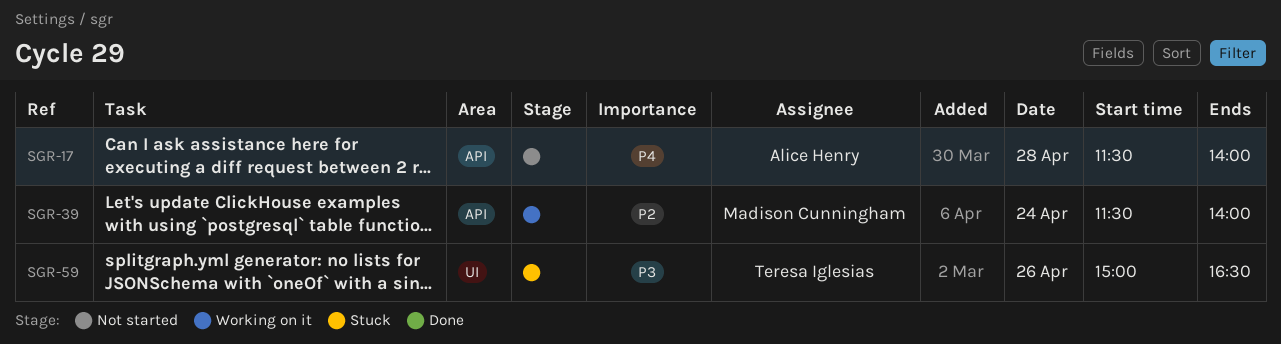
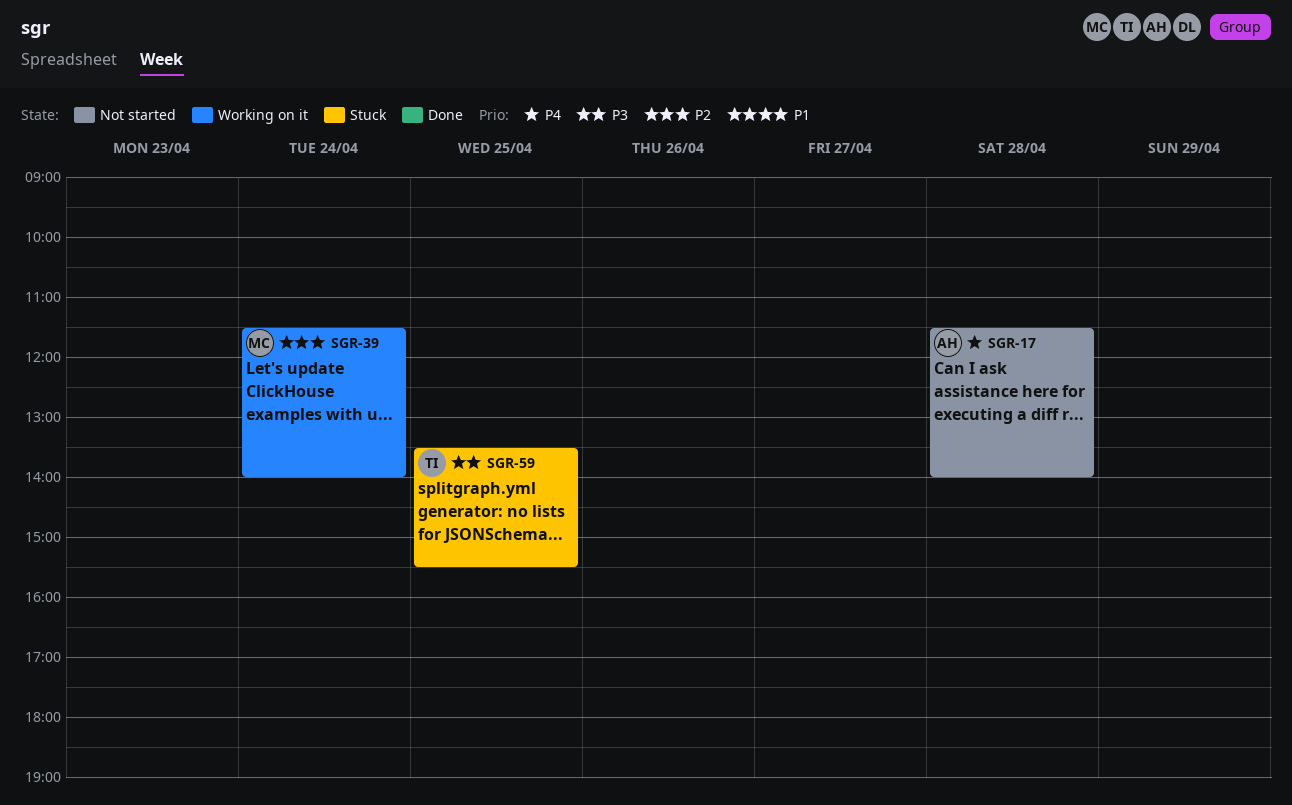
SGR-59, day: Apr 26 -> Apr 25
SGR-59, begins: 15:00 -> 13:30
SGR-59, ends: 16:30 -> 15:30

